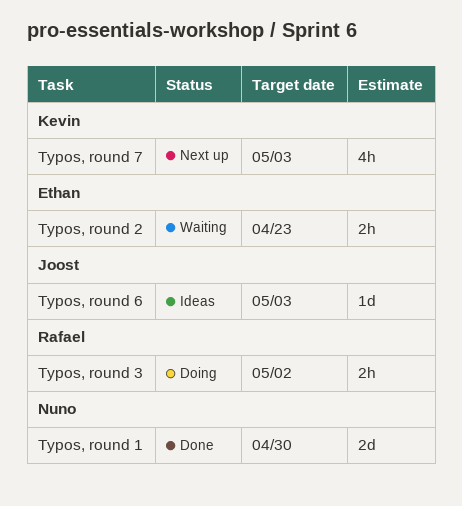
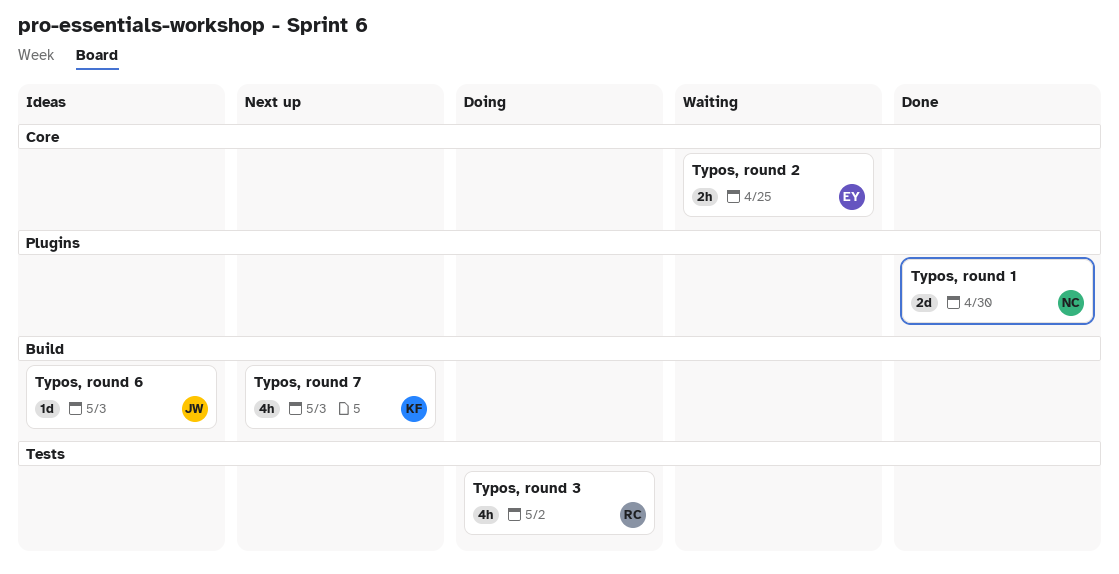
Typos, round 2, due: Apr 23 -> Apr 25
Typos, round 3, estimate: 2h -> 4h

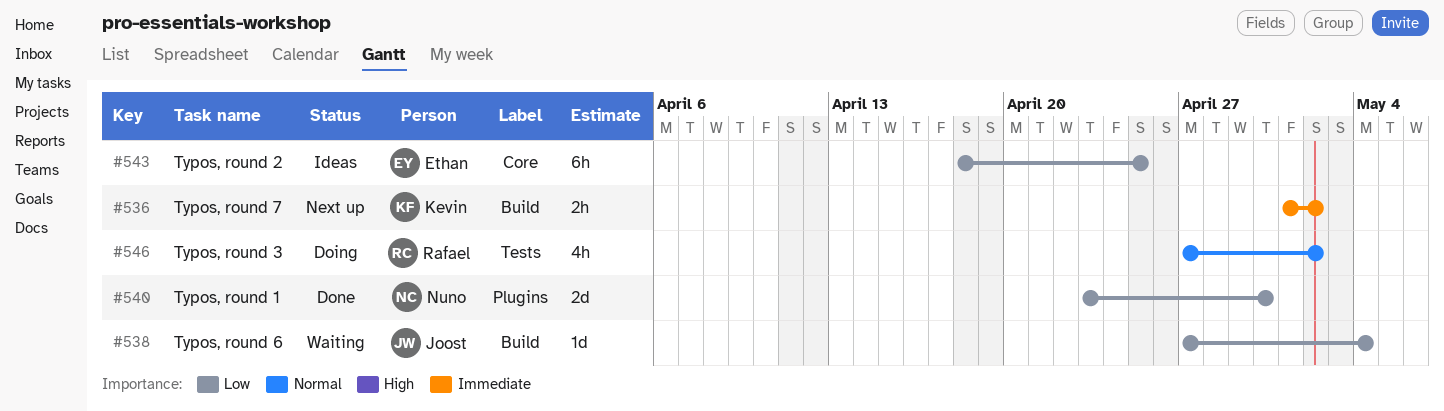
Typos, round 2, status: Waiting -> Ideas
Typos, round 2, estimate: 2h -> 6h
Typos, round 6, status: Ideas -> Waiting
Typos, round 6, due: May 3 -> May 4
Typos, round 7, estimate: 4h -> 2h
Typos, round 7, due: May 3 -> May 2

